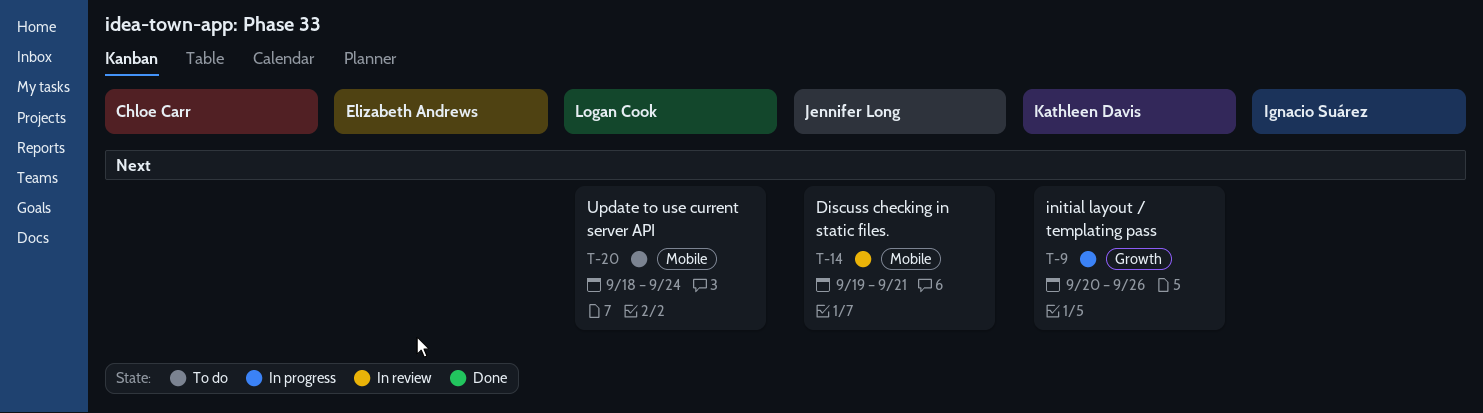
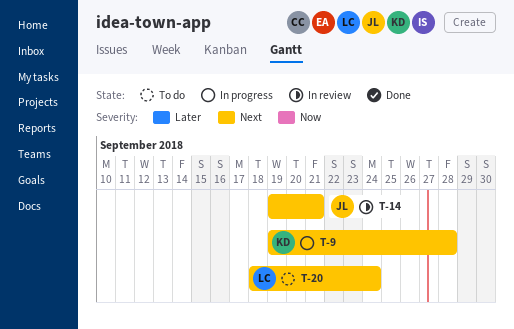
T-9, start: Sep 20 -> Sep 19
T-9, due: Sep 26 -> Sep 28

